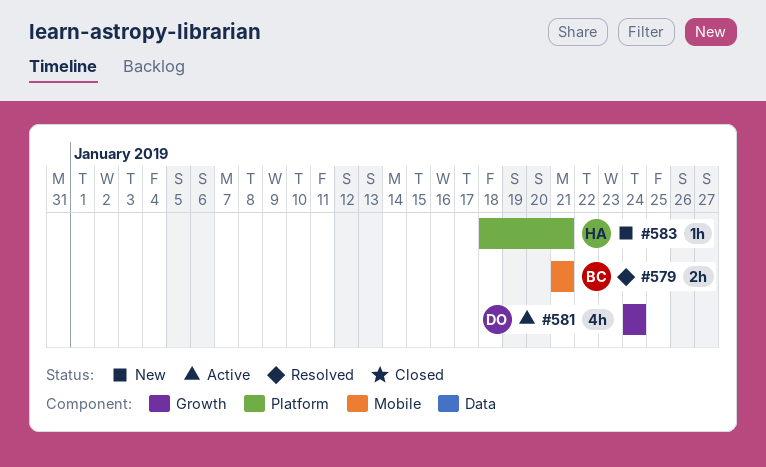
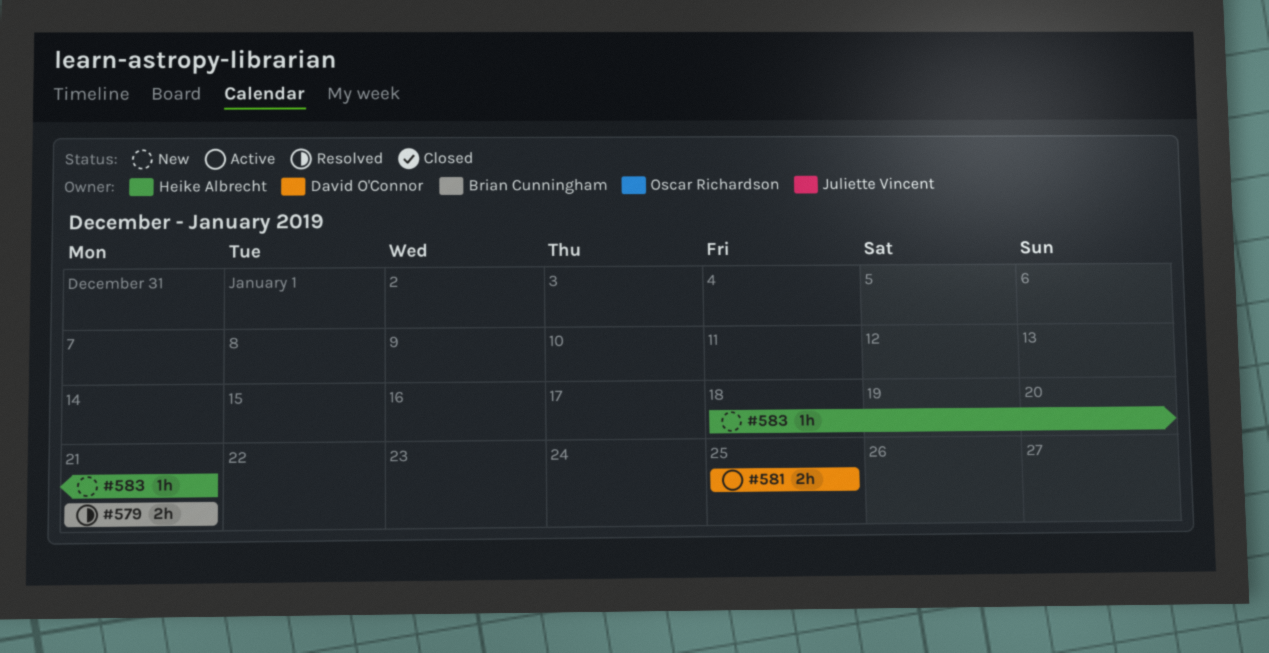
#581, estimate: 4h -> 2h
#581, start: Jan 24 -> Jan 25
#581, due: Jan 24 -> Jan 25

